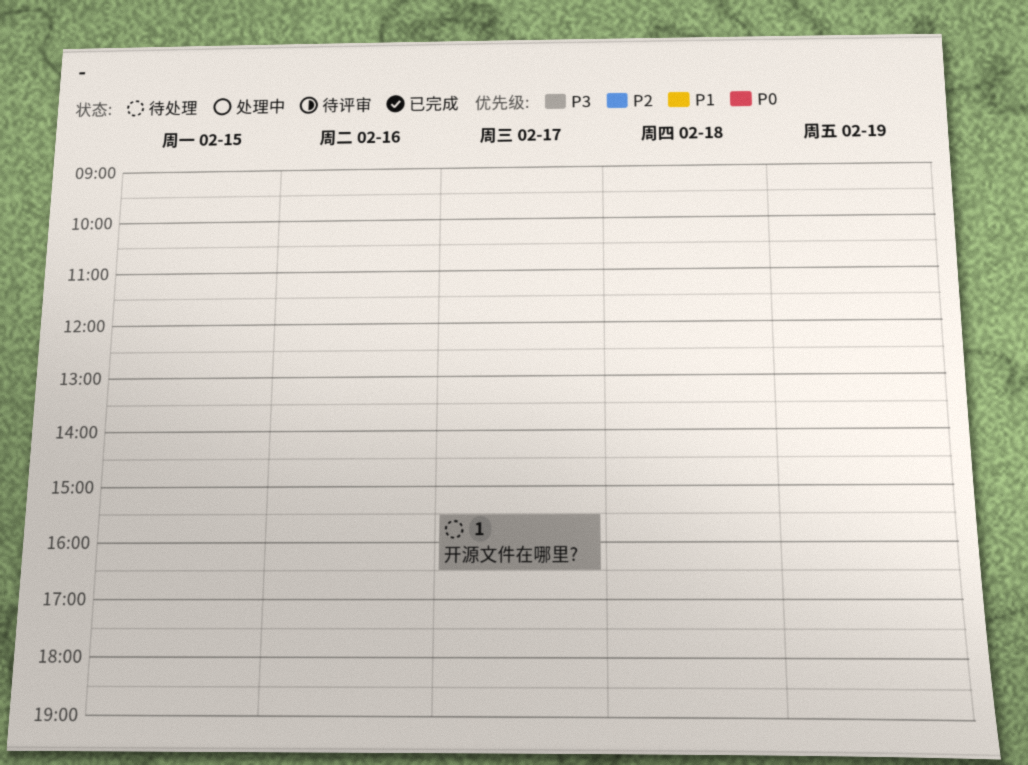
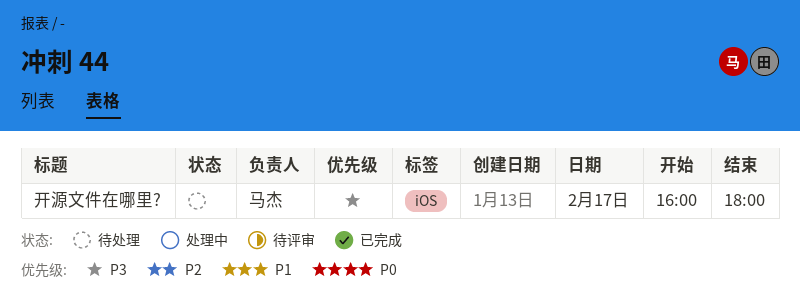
开源文件在哪里?, begins: 15:30 -> 16:00
开源文件在哪里?, ends: 16:30 -> 18:00

